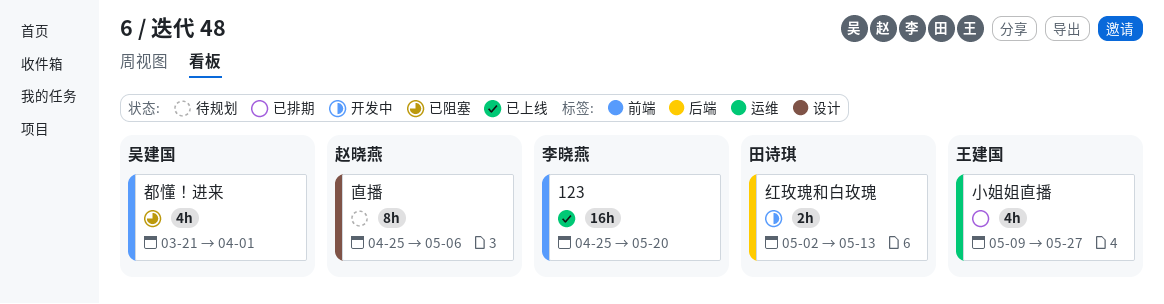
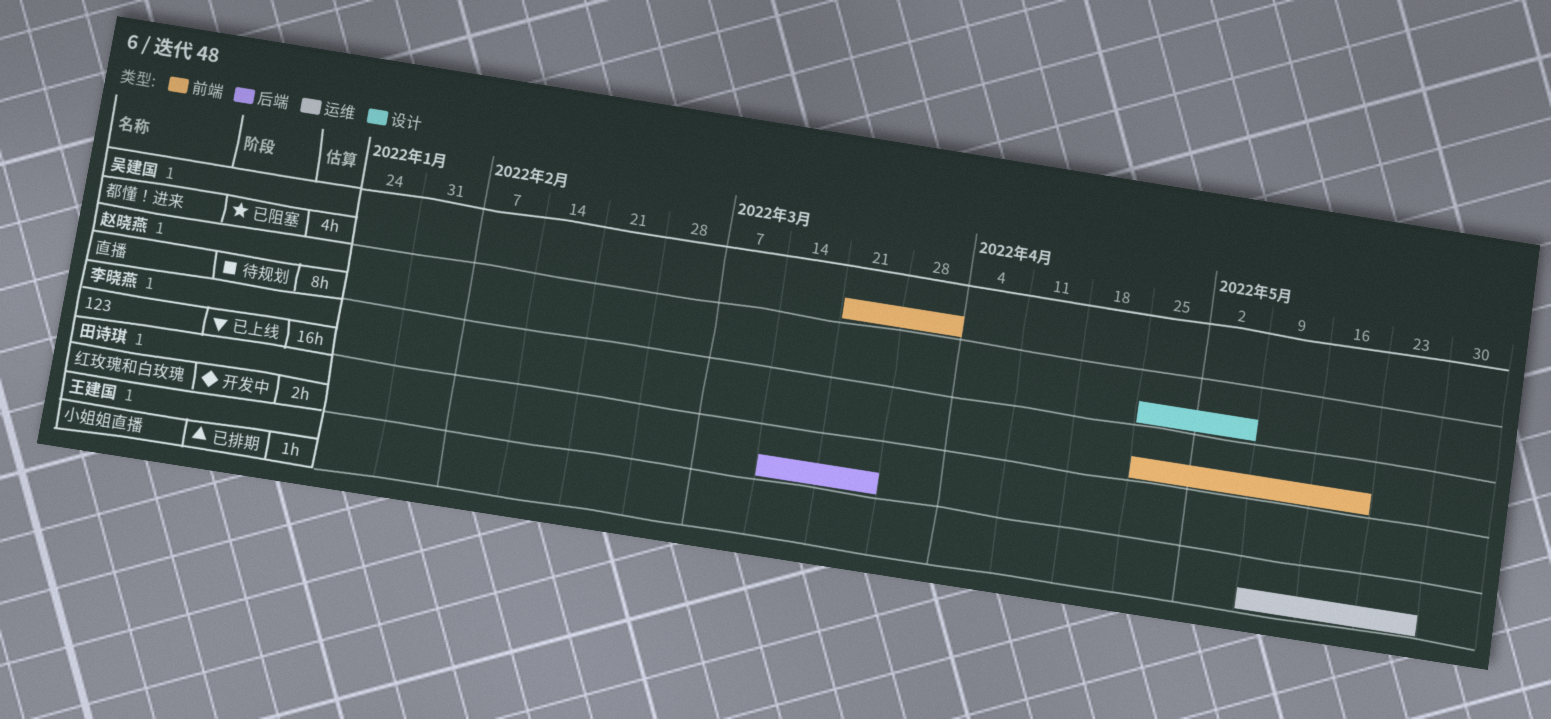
小姐姐直播, estimate: 4h -> 1h
红玫瑰和白玫瑰, start: May 2 -> Mar 14
红玫瑰和白玫瑰, due: May 13 -> Mar 25

